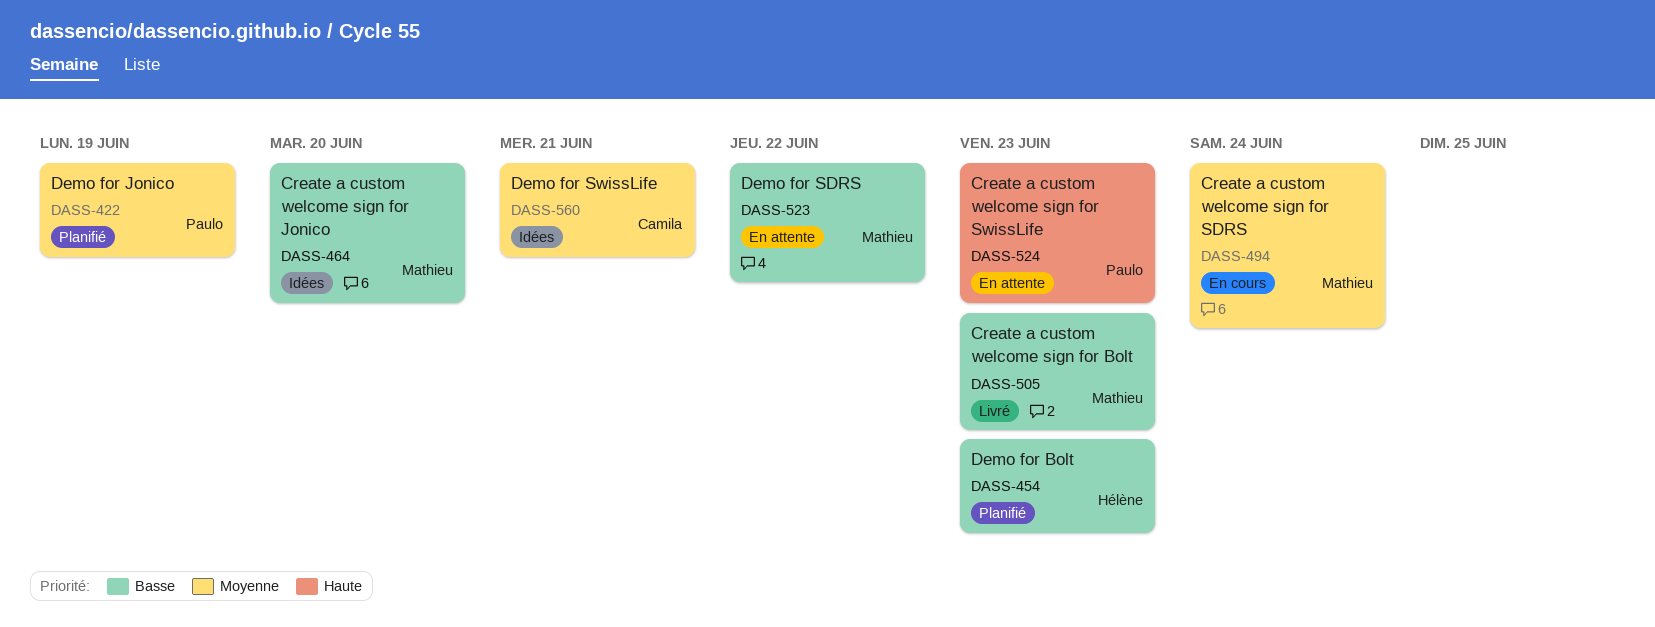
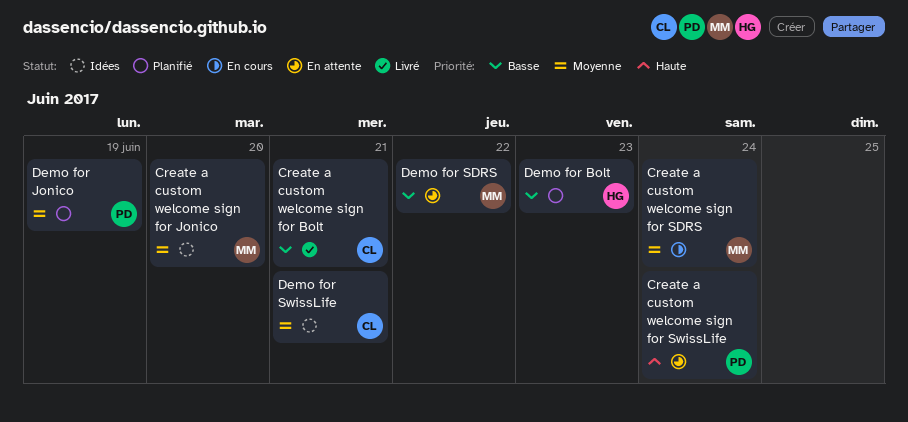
Create a custom welcome sign for Bolt, owner: Mathieu -> Camila
Create a custom welcome sign for Bolt, due: Jun 23 -> Jun 21
Create a custom welcome sign for Jonico, priority: Basse -> Moyenne
Create a custom welcome sign for SwissLife, due: Jun 23 -> Jun 24

